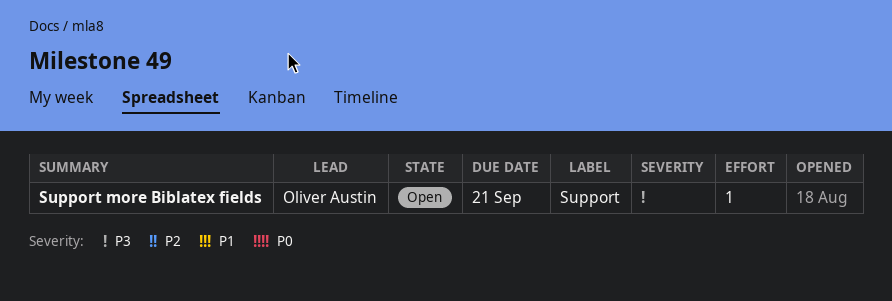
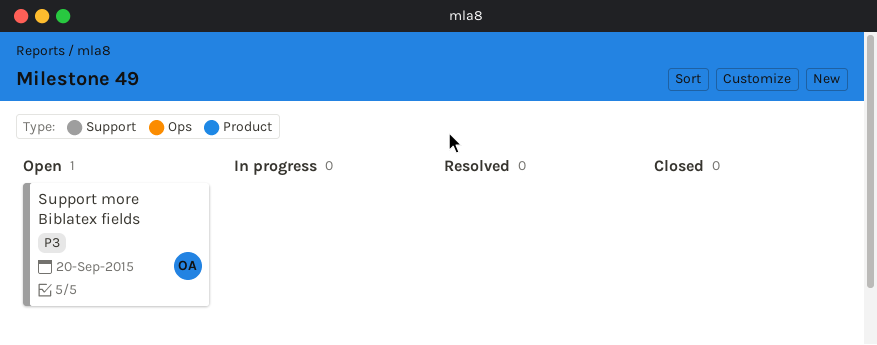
Support more Biblatex fields, due: Sep 21 -> Sep 20

